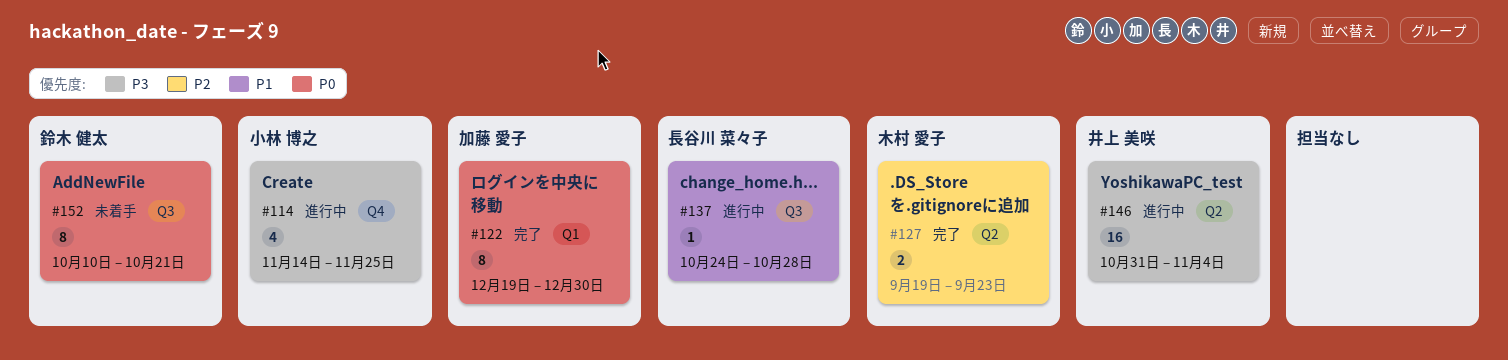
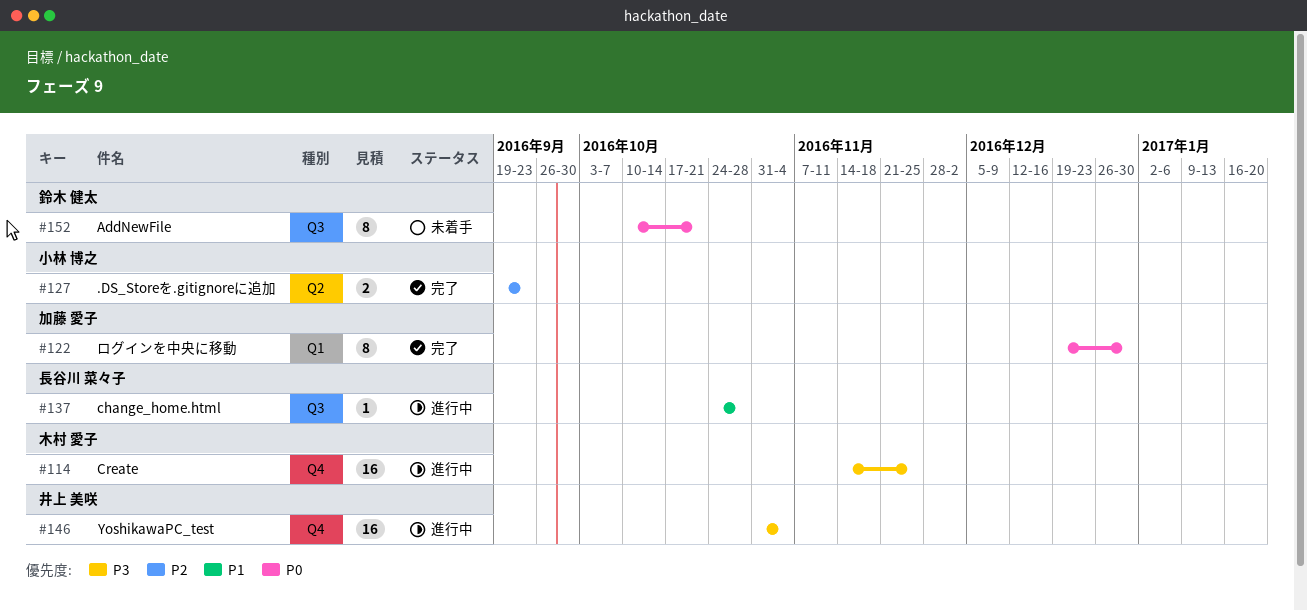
#114, owner: 小林 博之 -> 木村 愛子
#114, estimate: 4 -> 16
#127, owner: 木村 愛子 -> 小林 博之
#146, label: Q2 -> Q4

